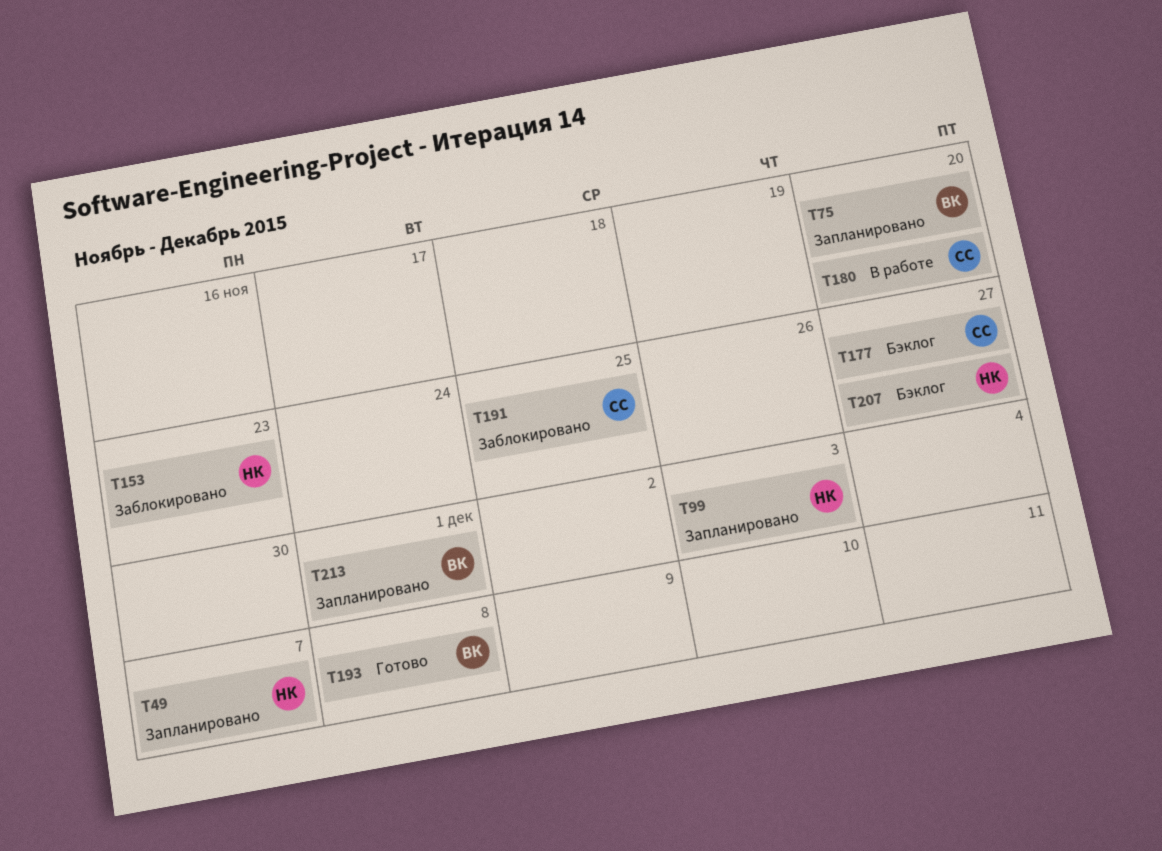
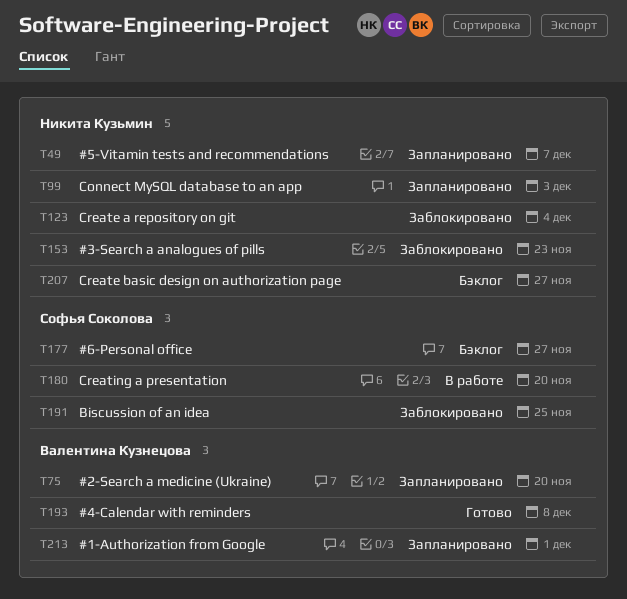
T123: none -> present

